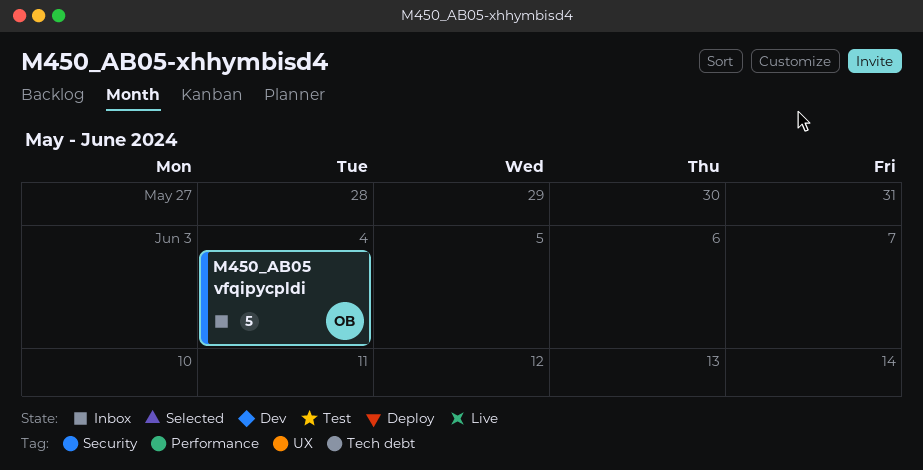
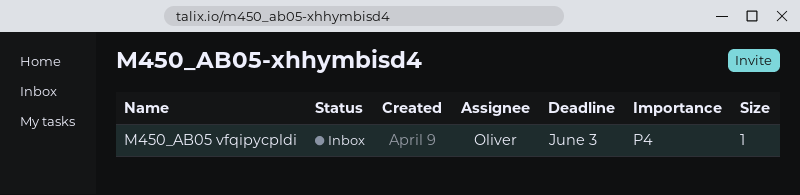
M450_AB05 vfqipycpldi, estimate: 5 -> 1
M450_AB05 vfqipycpldi, due: Jun 4 -> Jun 3

